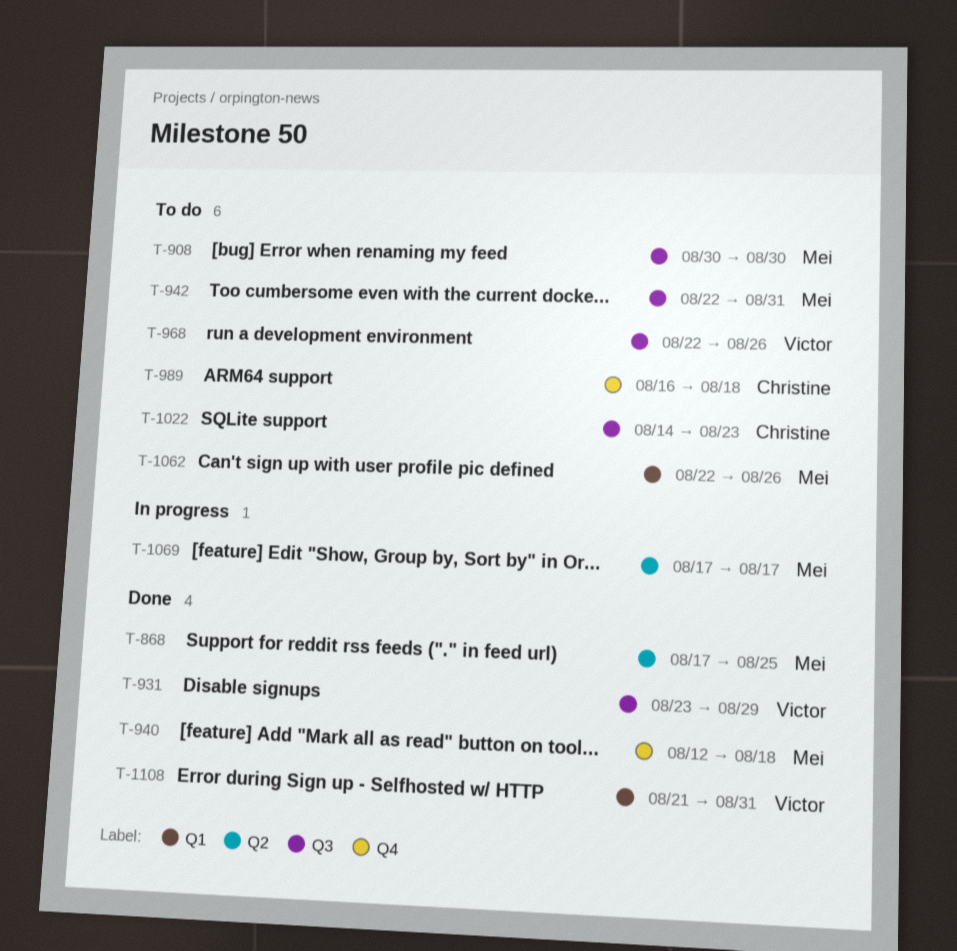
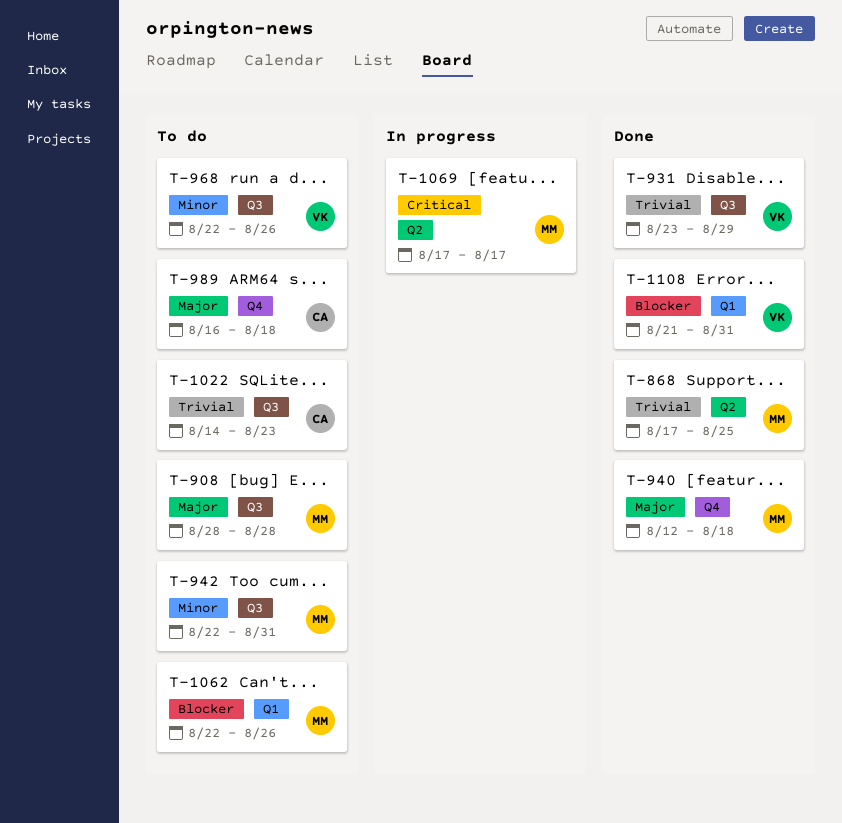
T-908, start: Aug 30 -> Aug 28
T-908, due: Aug 30 -> Aug 28

